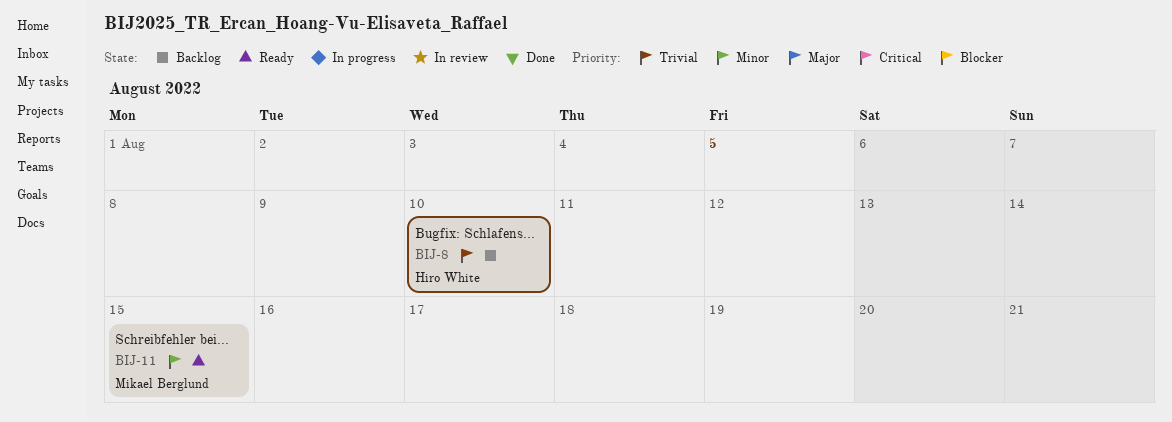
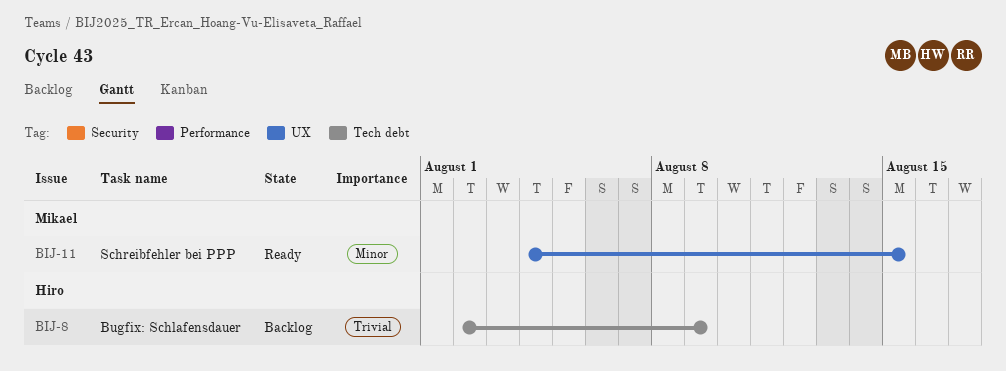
BIJ-8, due: Aug 10 -> Aug 9

